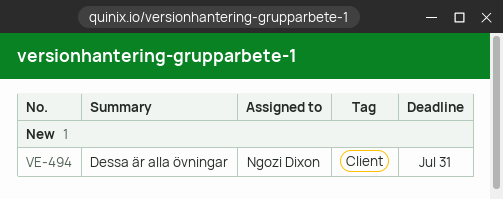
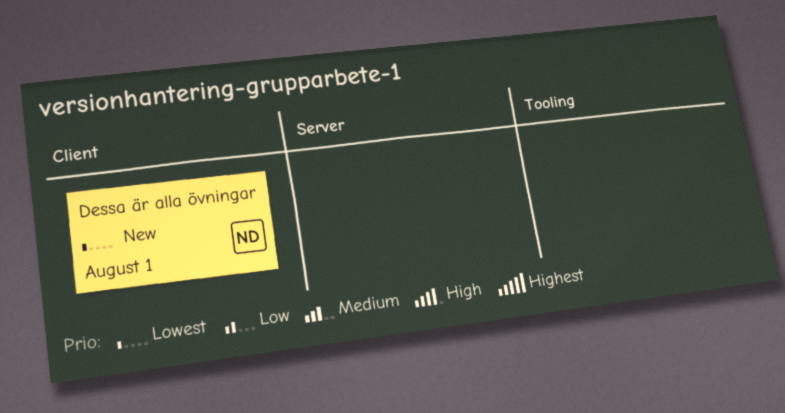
Dessa är alla övningar, due: Jul 31 -> Aug 1

